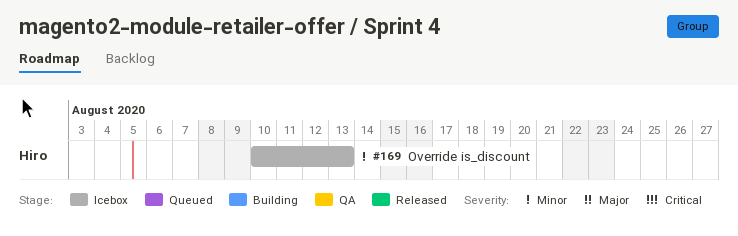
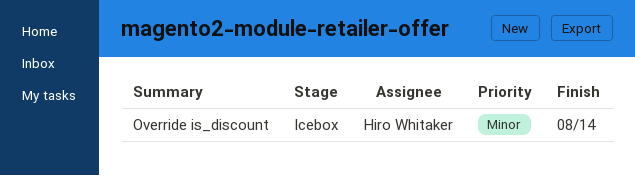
Override is_discount, due: Aug 13 -> Aug 14

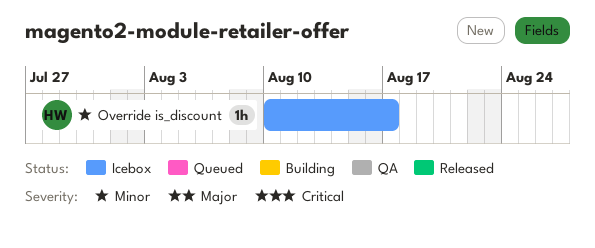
Override is_discount, due: Aug 14 -> Aug 17

